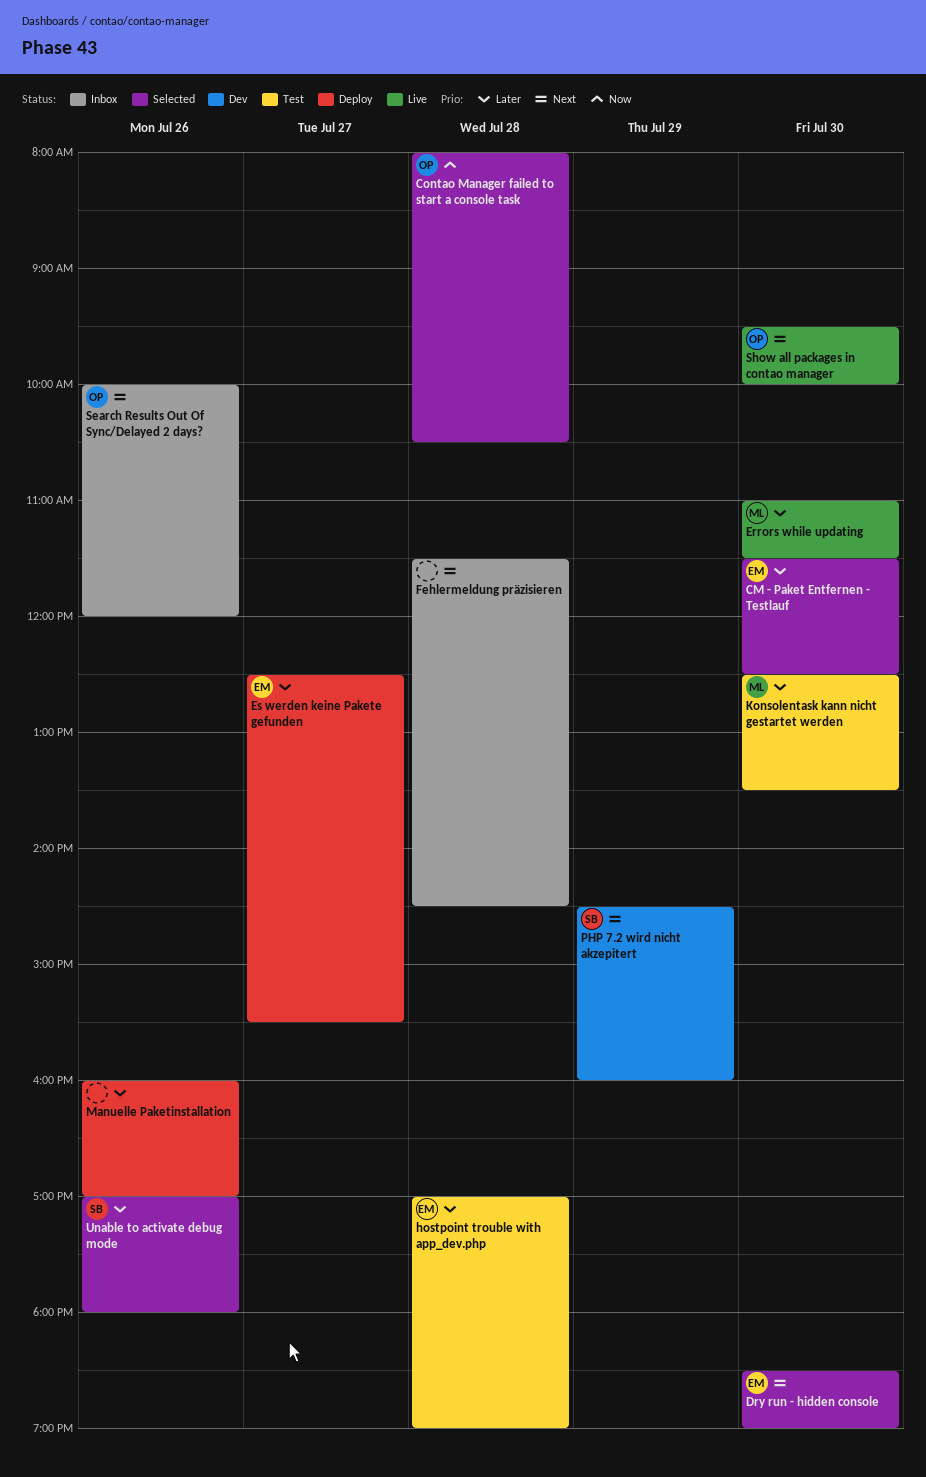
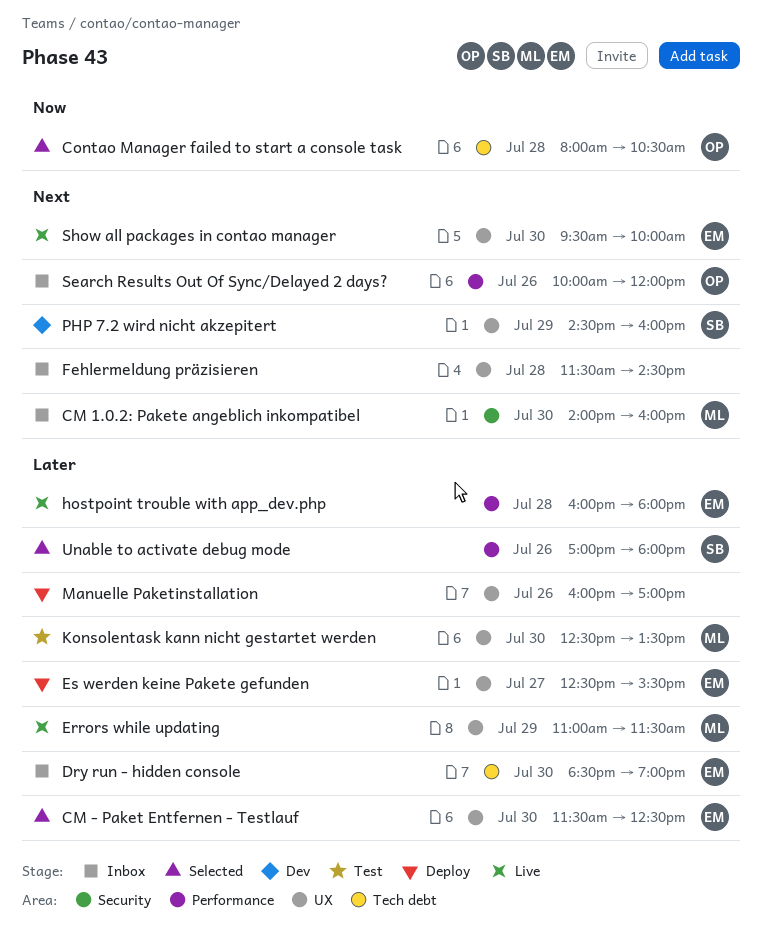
CM 1.0.2: Pakete angeblich inkompatibel: none -> present
Dry run - hidden console, status: Selected -> Inbox
Dry run - hidden console, priority: Next -> Later
Errors while updating, day: Jul 30 -> Jul 29
hostpoint trouble with app_dev.php, status: Test -> Live
hostpoint trouble with app_dev.php, begins: 17:00 -> 16:00
hostpoint trouble with app_dev.php, ends: 19:00 -> 18:00
Show all packages in contao manager, owner: OP -> EM

